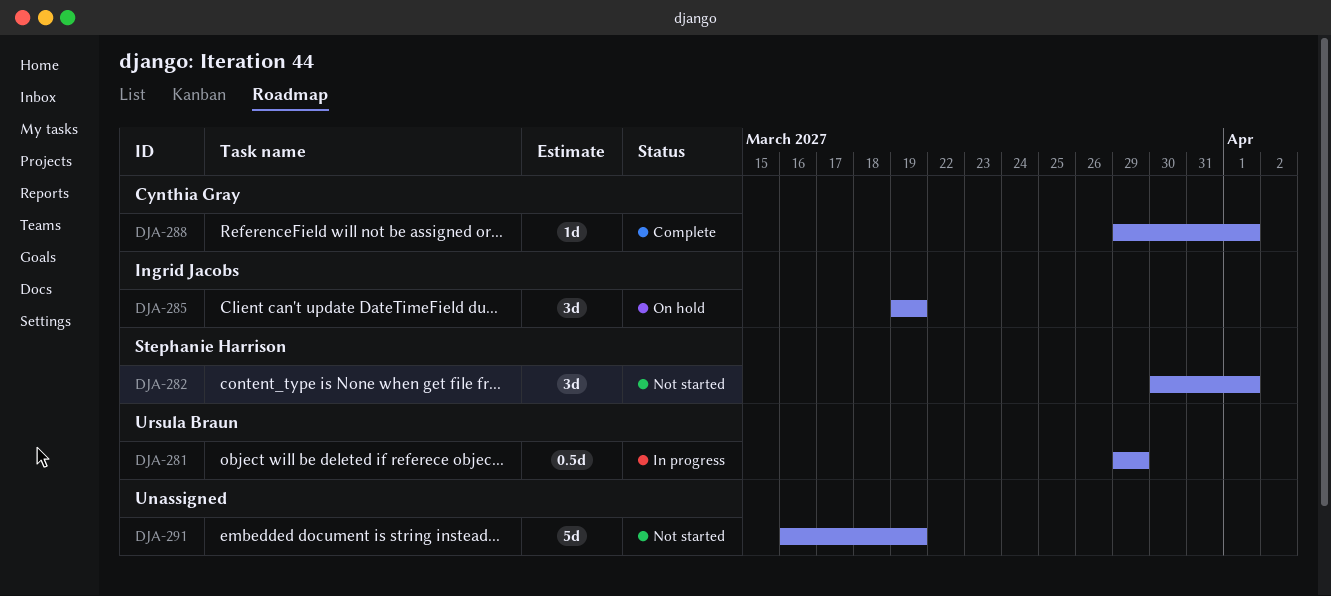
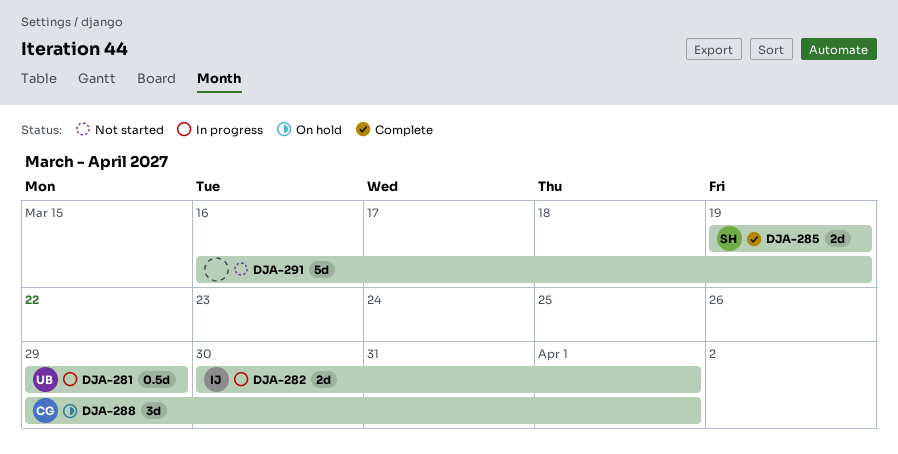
DJA-282, status: Not started -> In progress
DJA-282, owner: Stephanie Harrison -> Ingrid Jacobs
DJA-282, estimate: 3d -> 2d
DJA-285, status: On hold -> Complete
DJA-285, owner: Ingrid Jacobs -> Stephanie Harrison
DJA-285, estimate: 3d -> 2d
DJA-288, status: Complete -> On hold
DJA-288, estimate: 1d -> 3d

